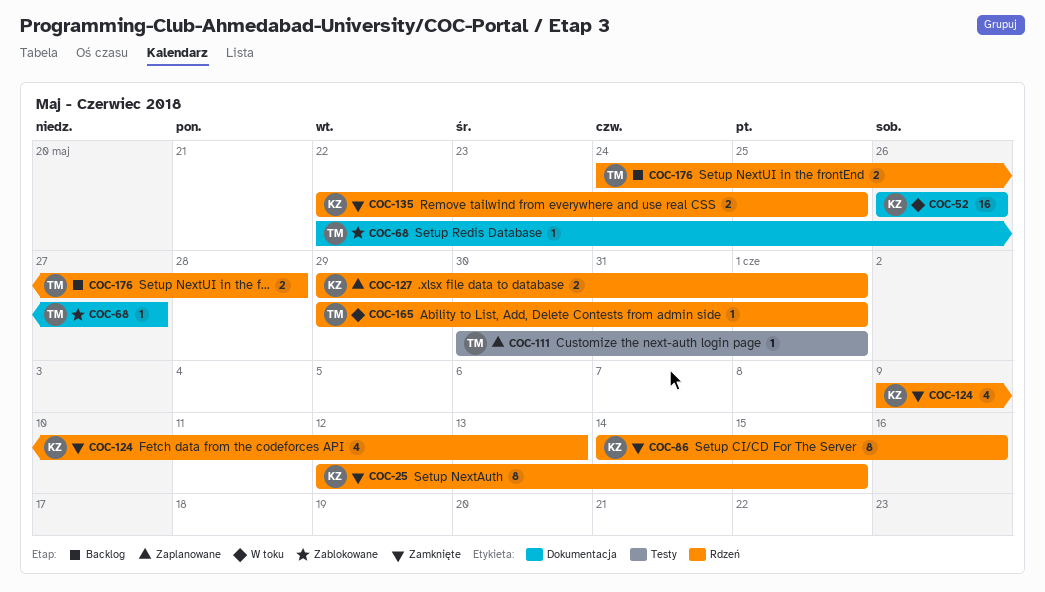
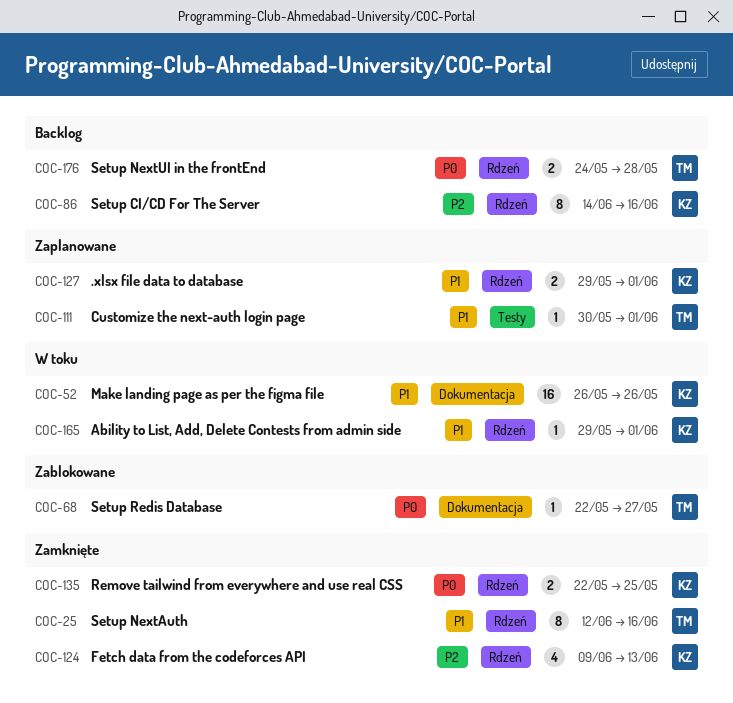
COC-25, owner: KZ -> TM
COC-25, due: Jun 15 -> Jun 16
COC-86, status: Zamknięte -> Backlog
COC-165, owner: TM -> KZ

